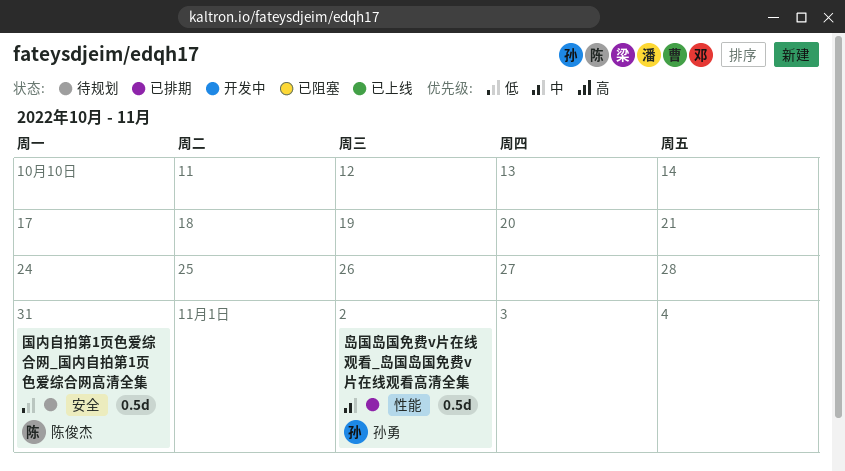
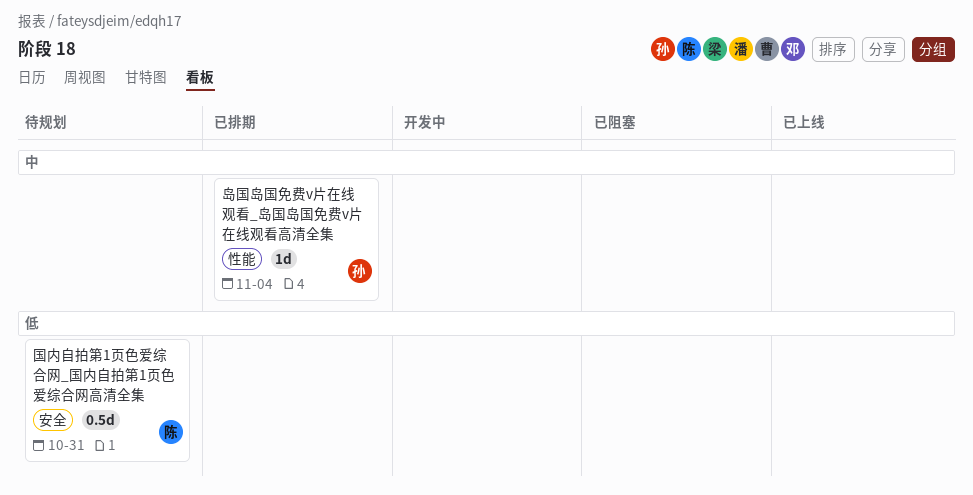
岛国岛国免费v片在线观看_岛国岛国免费v片在线观看高清全集, estimate: 0.5d -> 1d
岛国岛国免费v片在线观看_岛国岛国免费v片在线观看高清全集, due: Nov 2 -> Nov 4

